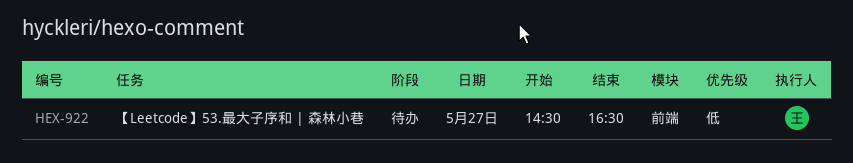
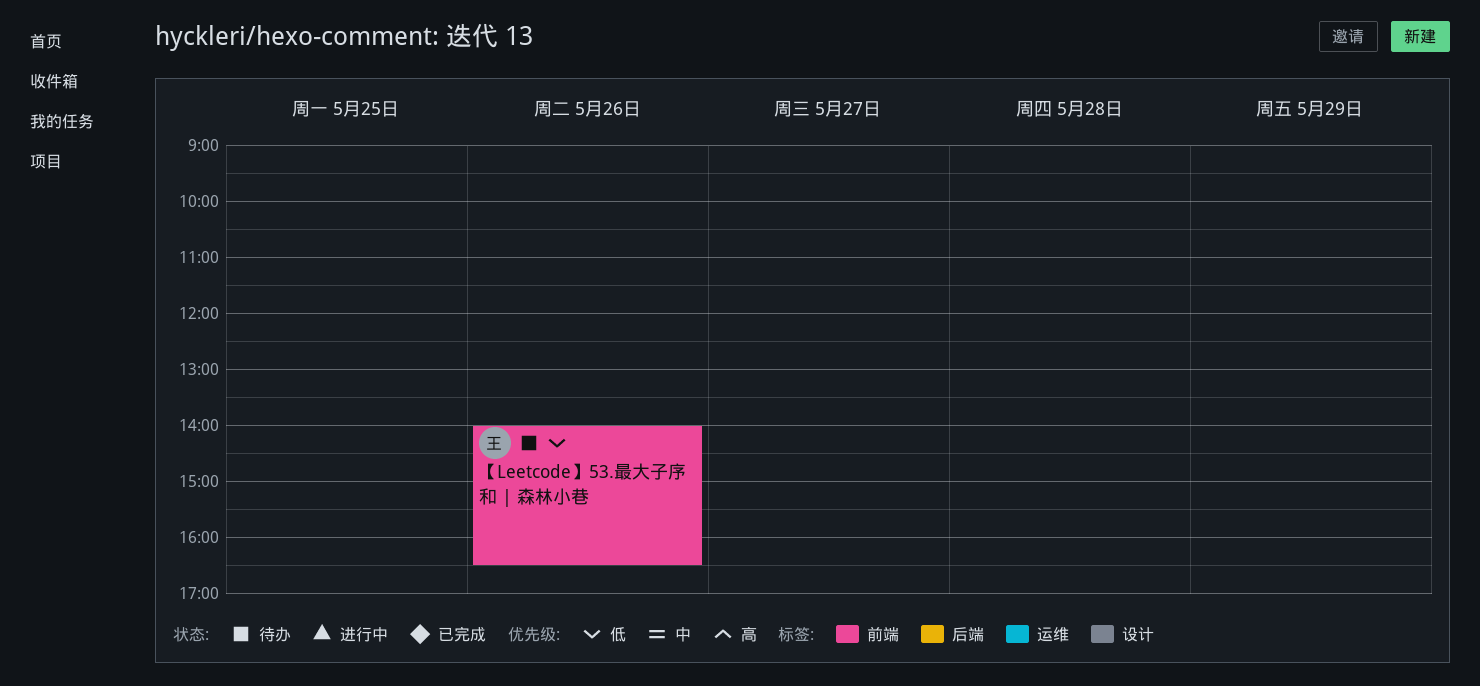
【Leetcode】53.最大子序和 | 森林小巷, day: May 27 -> May 26
【Leetcode】53.最大子序和 | 森林小巷, begins: 14:30 -> 14:00

